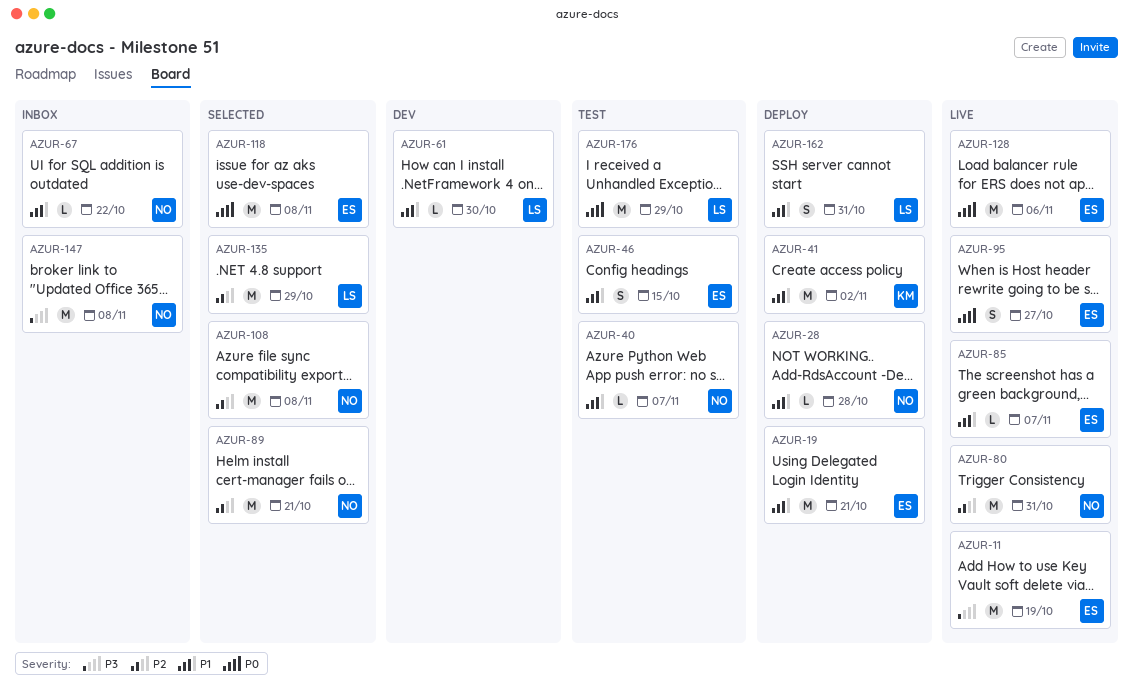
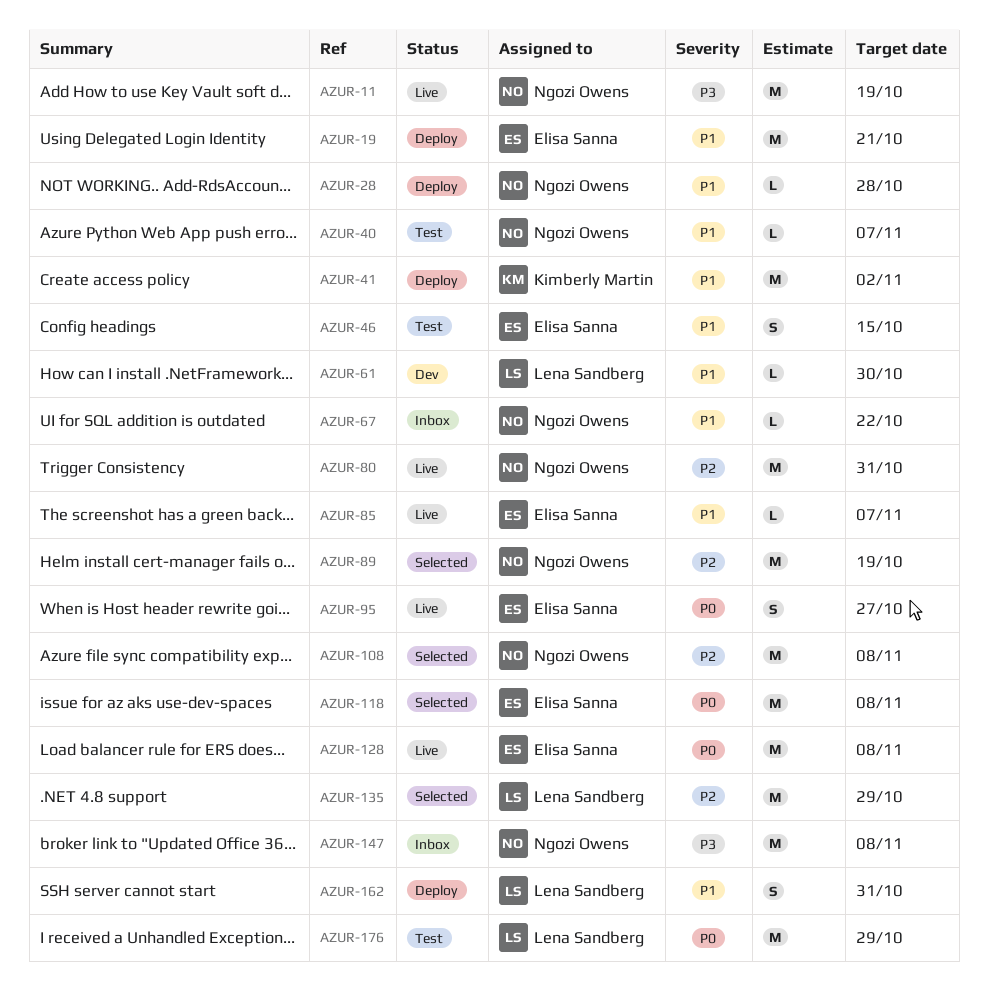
AZUR-11, owner: Elisa Sanna -> Ngozi Owens
AZUR-89, due: Oct 21 -> Oct 19
AZUR-128, due: Nov 6 -> Nov 8

